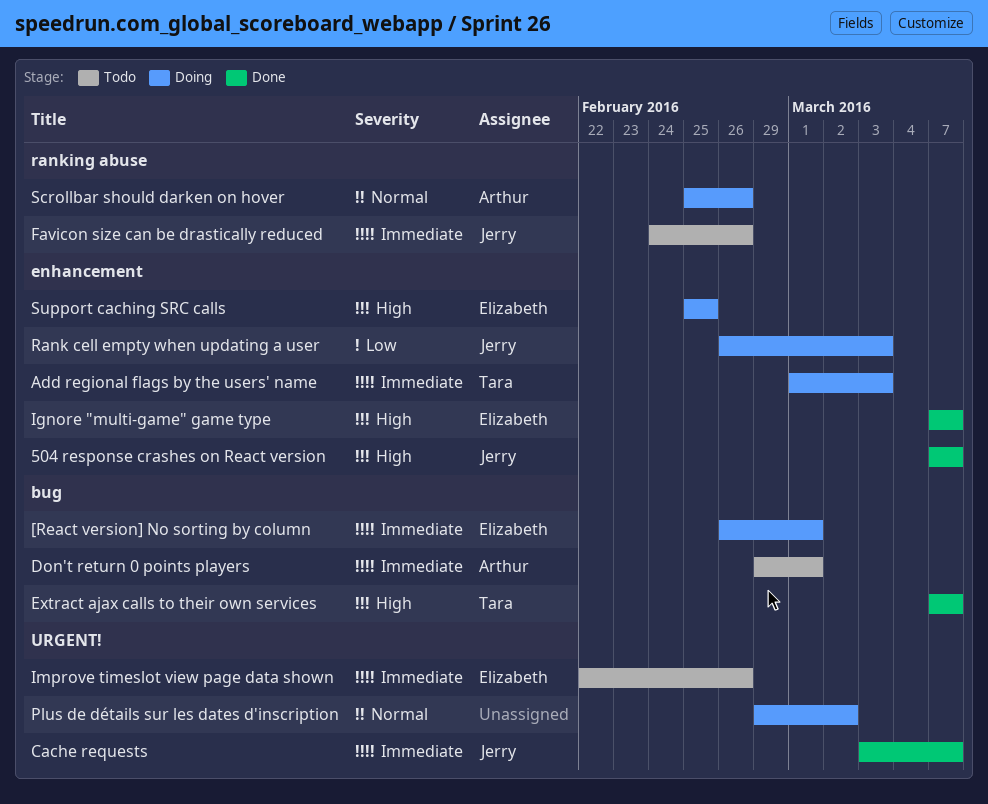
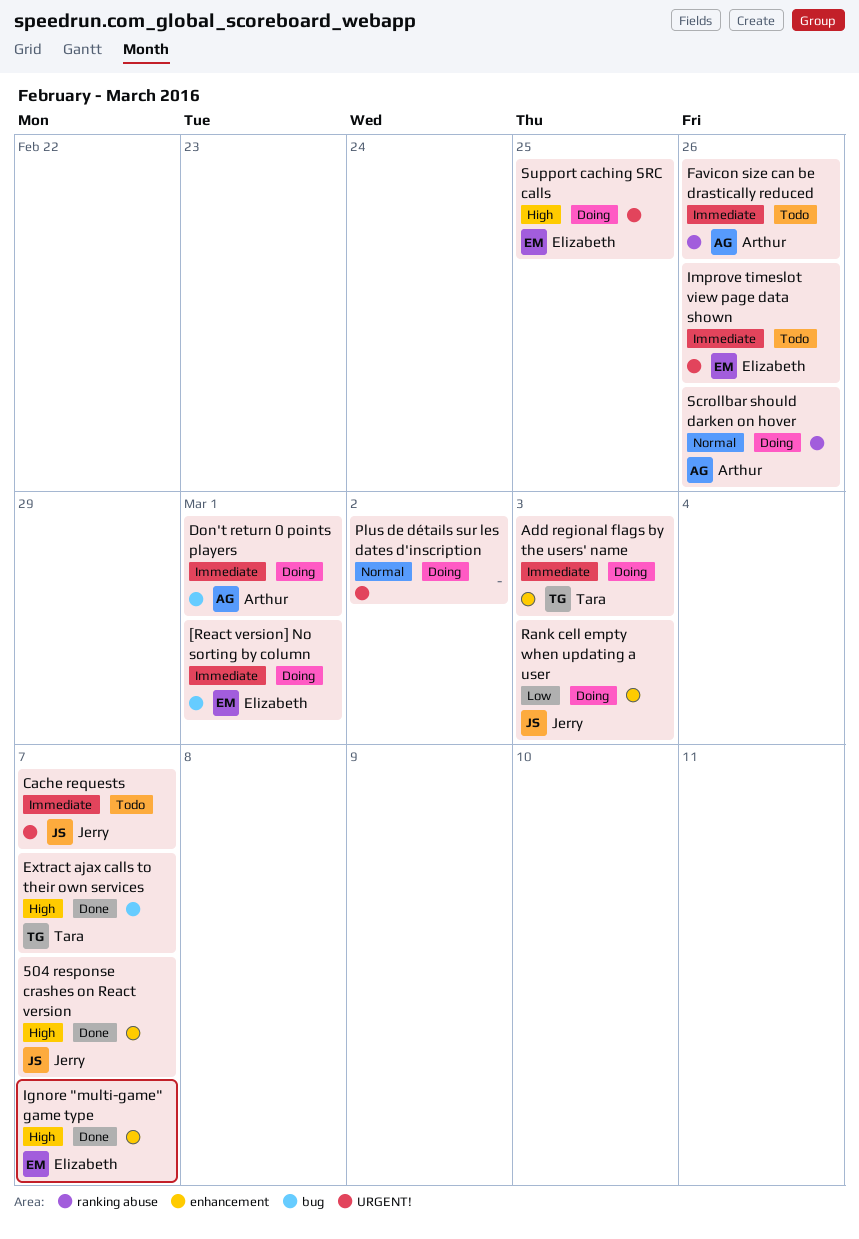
Cache requests, status: Done -> Todo
Don't return 0 points players, status: Todo -> Doing
Favicon size can be drastically reduced, owner: Jerry -> Arthur
Support caching SRC calls, label: enhancement -> URGENT!

